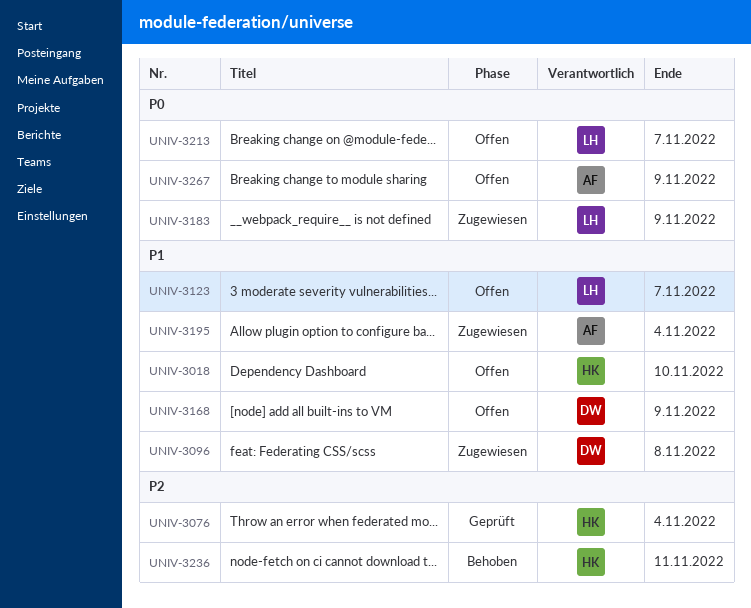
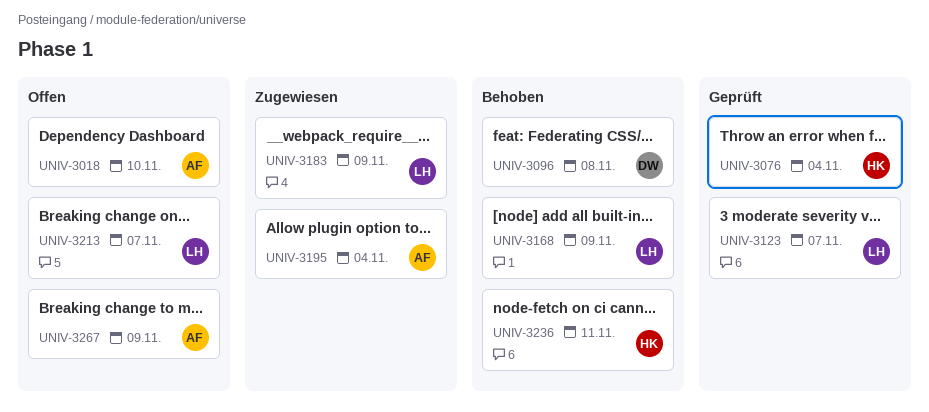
UNIV-3018, owner: HK -> AF
UNIV-3096, status: Zugewiesen -> Behoben
UNIV-3123, status: Offen -> Geprüft
UNIV-3168, status: Offen -> Behoben
UNIV-3168, owner: DW -> LH

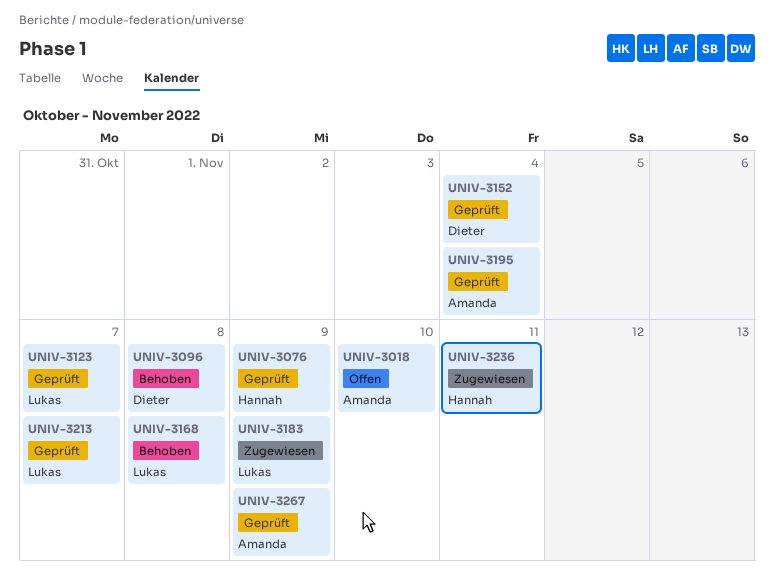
UNIV-3076, due: Nov 4 -> Nov 9
UNIV-3152: none -> present
UNIV-3168, due: Nov 9 -> Nov 8
UNIV-3195, status: Zugewiesen -> Geprüft
UNIV-3213, status: Offen -> Geprüft
UNIV-3236, status: Behoben -> Zugewiesen
UNIV-3267, status: Offen -> Geprüft

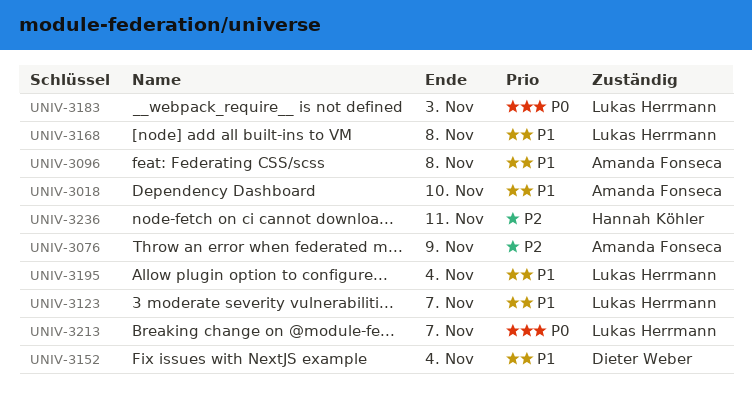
UNIV-3076, owner: Hannah Köhler -> Amanda Fonseca
UNIV-3096, owner: Dieter Weber -> Amanda Fonseca
UNIV-3183, due: Nov 9 -> Nov 3
UNIV-3195, owner: Amanda Fonseca -> Lukas Herrmann
UNIV-3267: present -> none

